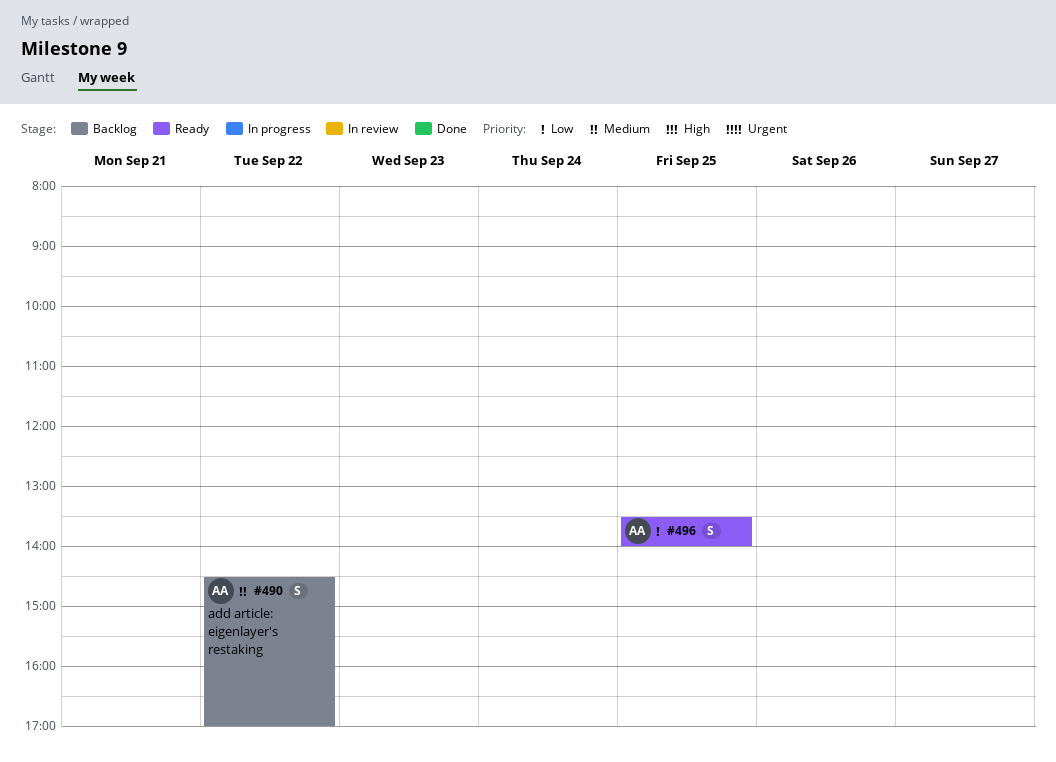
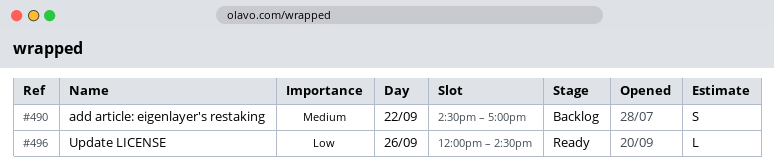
#496, estimate: S -> L
#496, day: Sep 25 -> Sep 26
#496, begins: 13:30 -> 12:00
#496, ends: 14:00 -> 14:30

